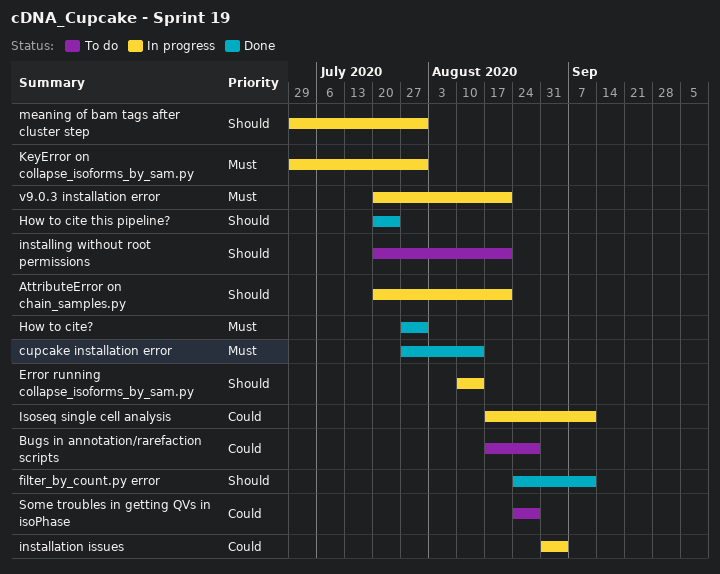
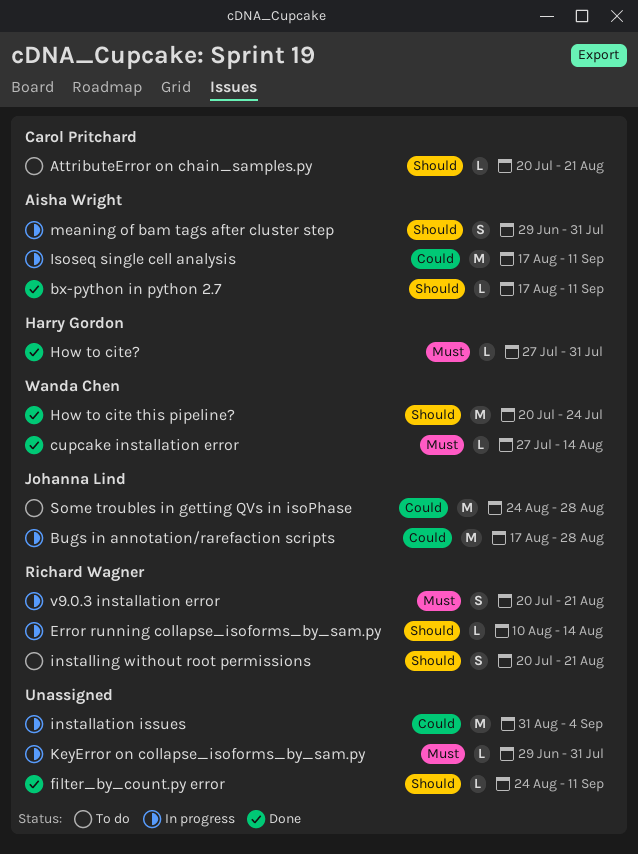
AttributeError on chain_samples.py, status: In progress -> To do
Bugs in annotation/rarefaction scripts, status: To do -> In progress
bx-python in python 2.7: none -> present

